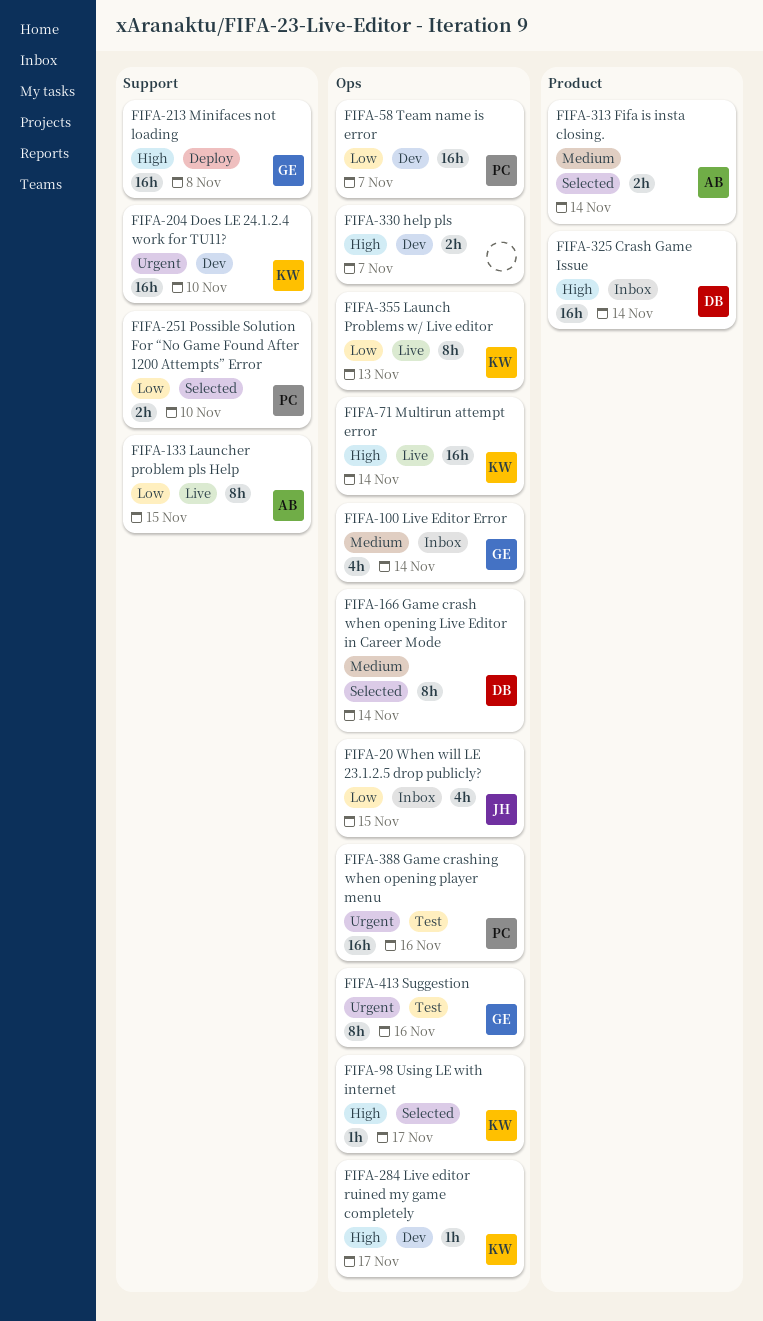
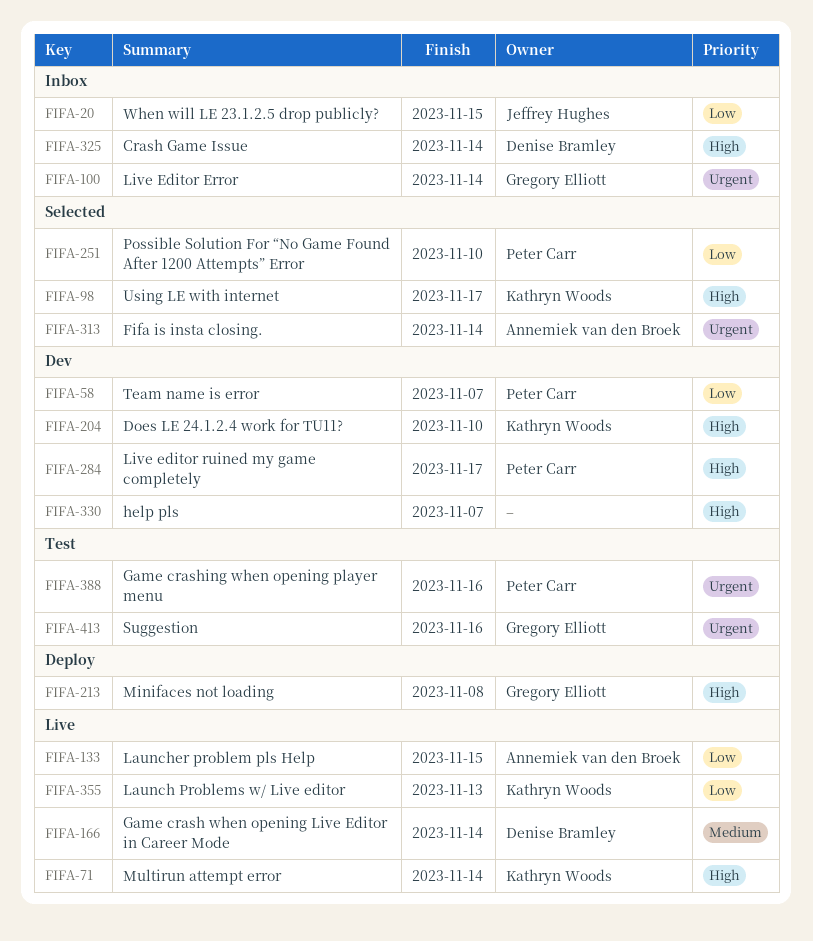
FIFA-100, priority: Medium -> Urgent
FIFA-166, status: Selected -> Live
FIFA-204, priority: Urgent -> High
FIFA-284, owner: Kathryn Woods -> Peter Carr
FIFA-313, priority: Medium -> Urgent

